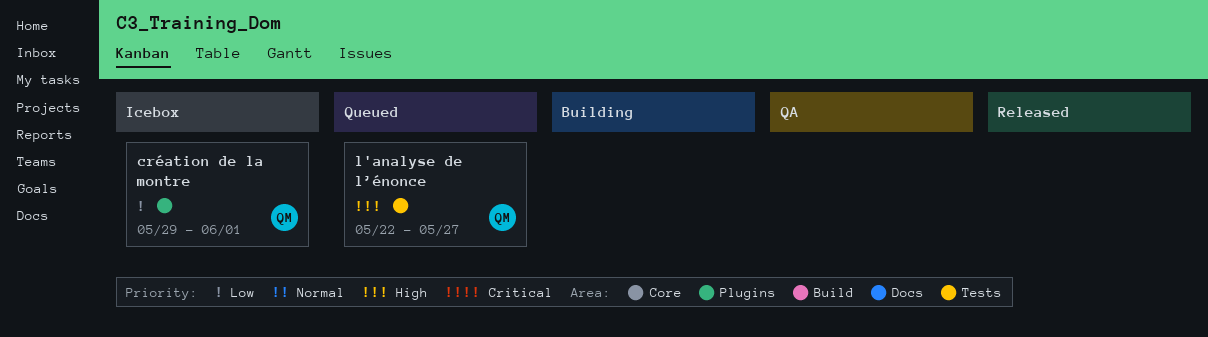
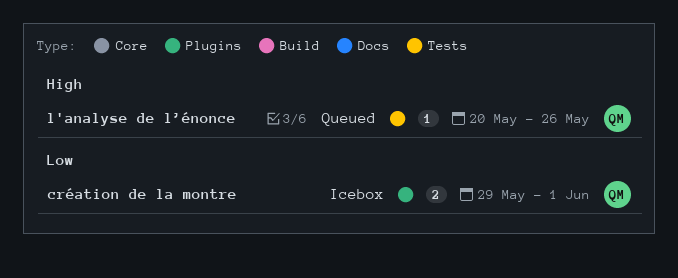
l'analyse de l’énonce, start: May 22 -> May 20
l'analyse de l’énonce, due: May 27 -> May 26

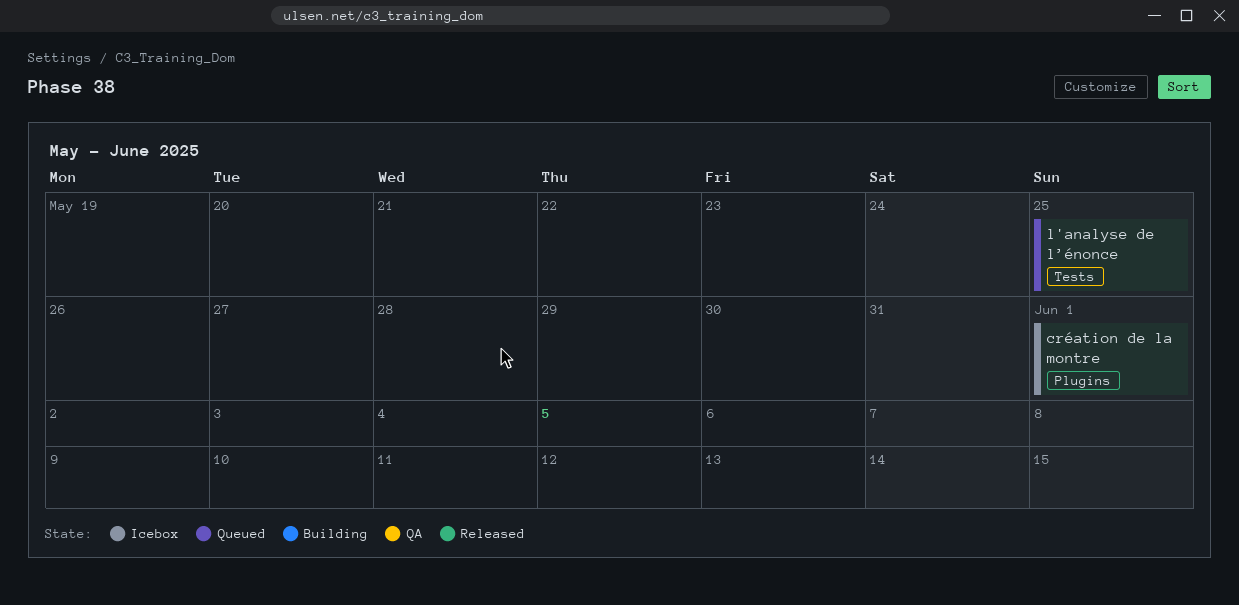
l'analyse de l’énonce, due: May 26 -> May 25

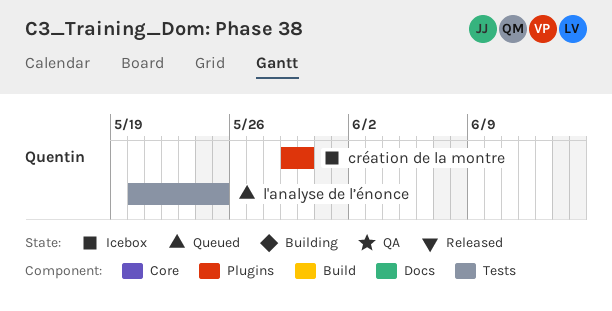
création de la montre, due: Jun 1 -> May 30

